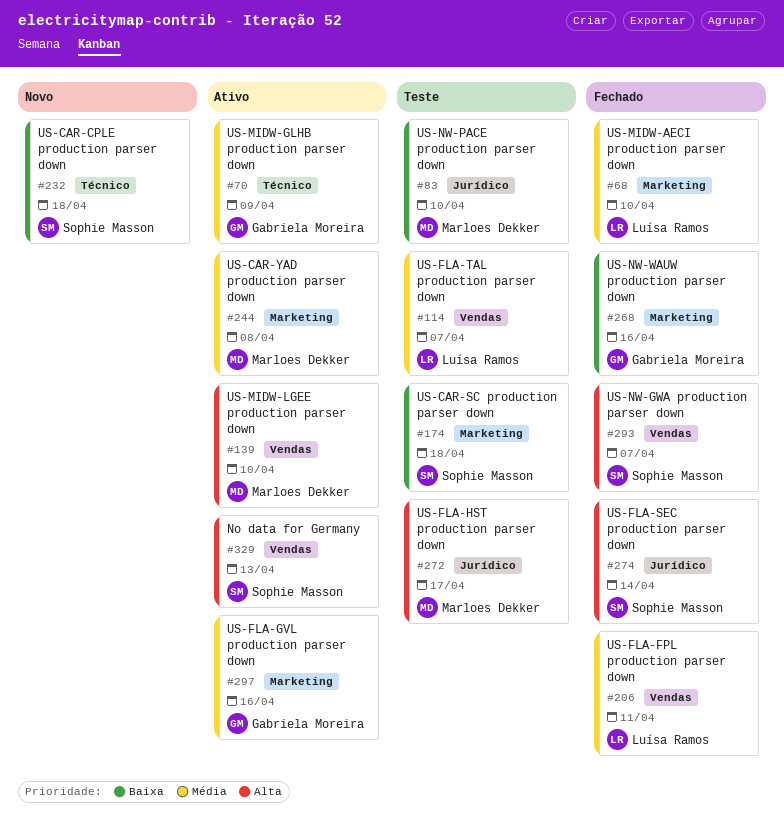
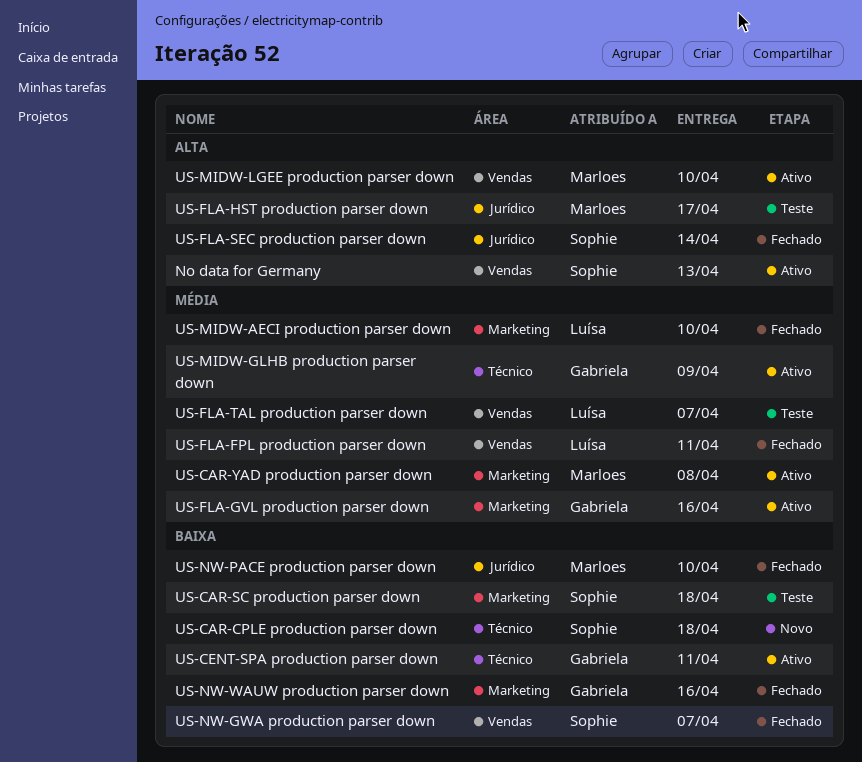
US-CENT-SPA production parser down: none -> present
US-NW-GWA production parser down, priority: Alta -> Baixa
US-NW-PACE production parser down, status: Teste -> Fechado

